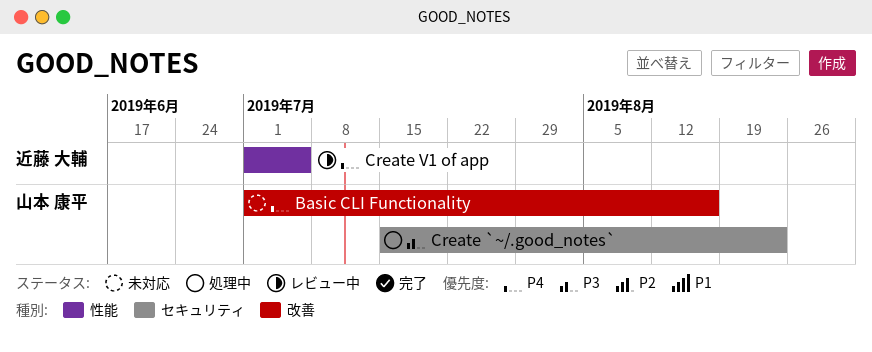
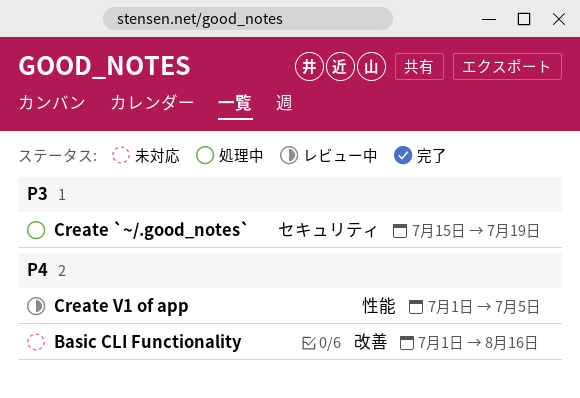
Create `~/.good_notes`, due: Aug 23 -> Jul 19

